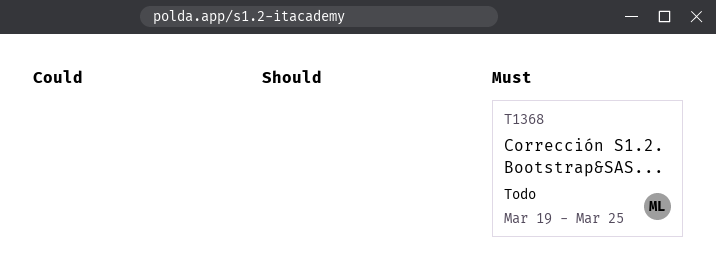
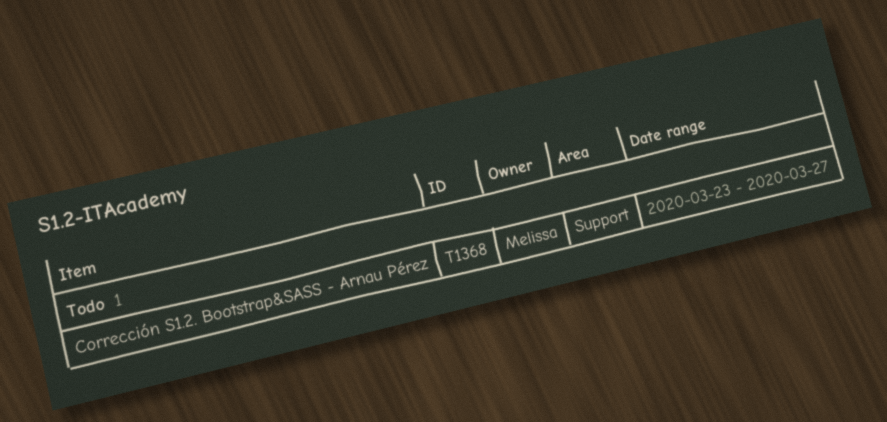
T1368, start: Mar 19 -> Mar 23
T1368, due: Mar 25 -> Mar 27

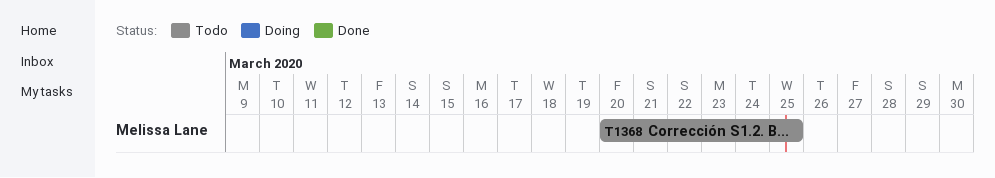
T1368, start: Mar 23 -> Mar 20
T1368, due: Mar 27 -> Mar 25

